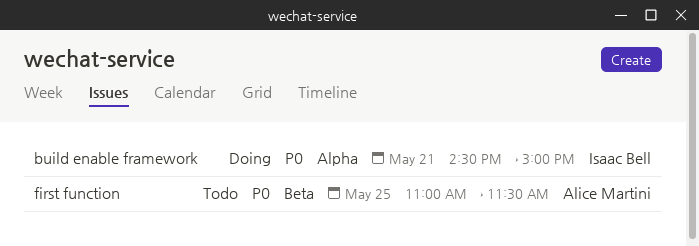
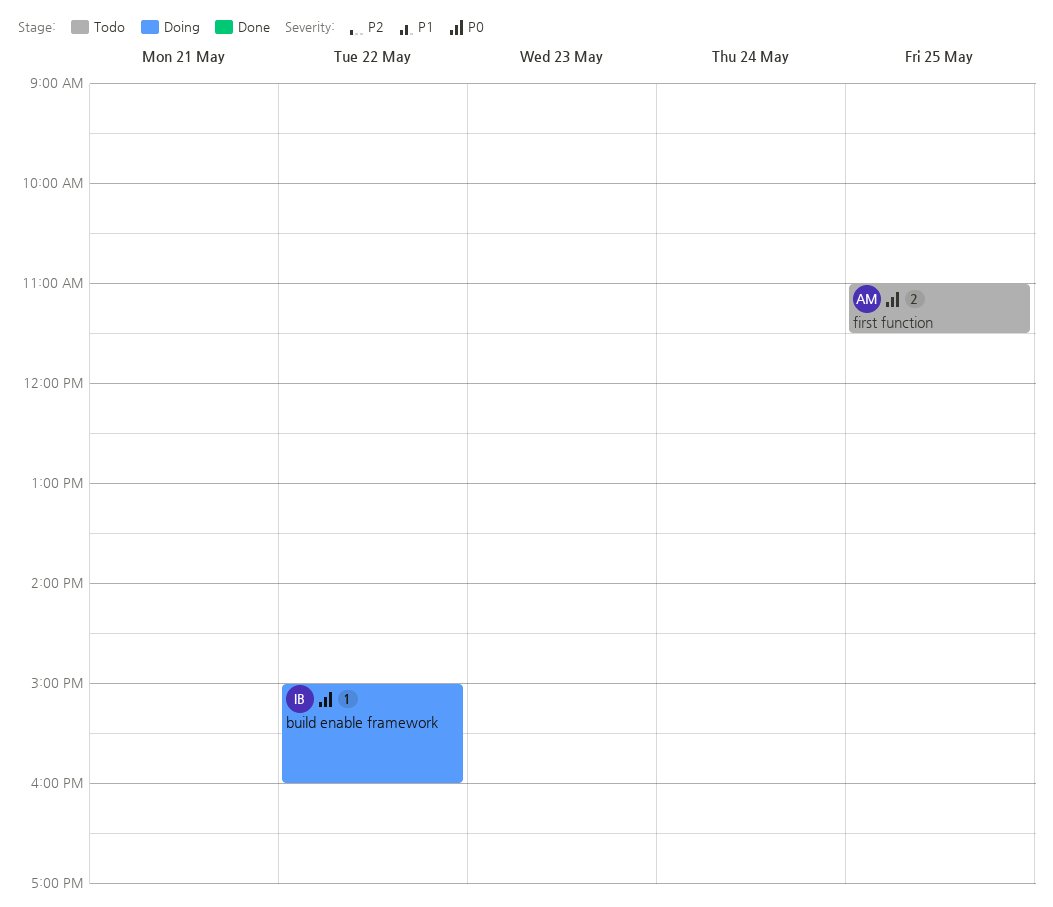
build enable framework, day: May 21 -> May 22
build enable framework, begins: 14:30 -> 15:00
build enable framework, ends: 15:00 -> 16:00

